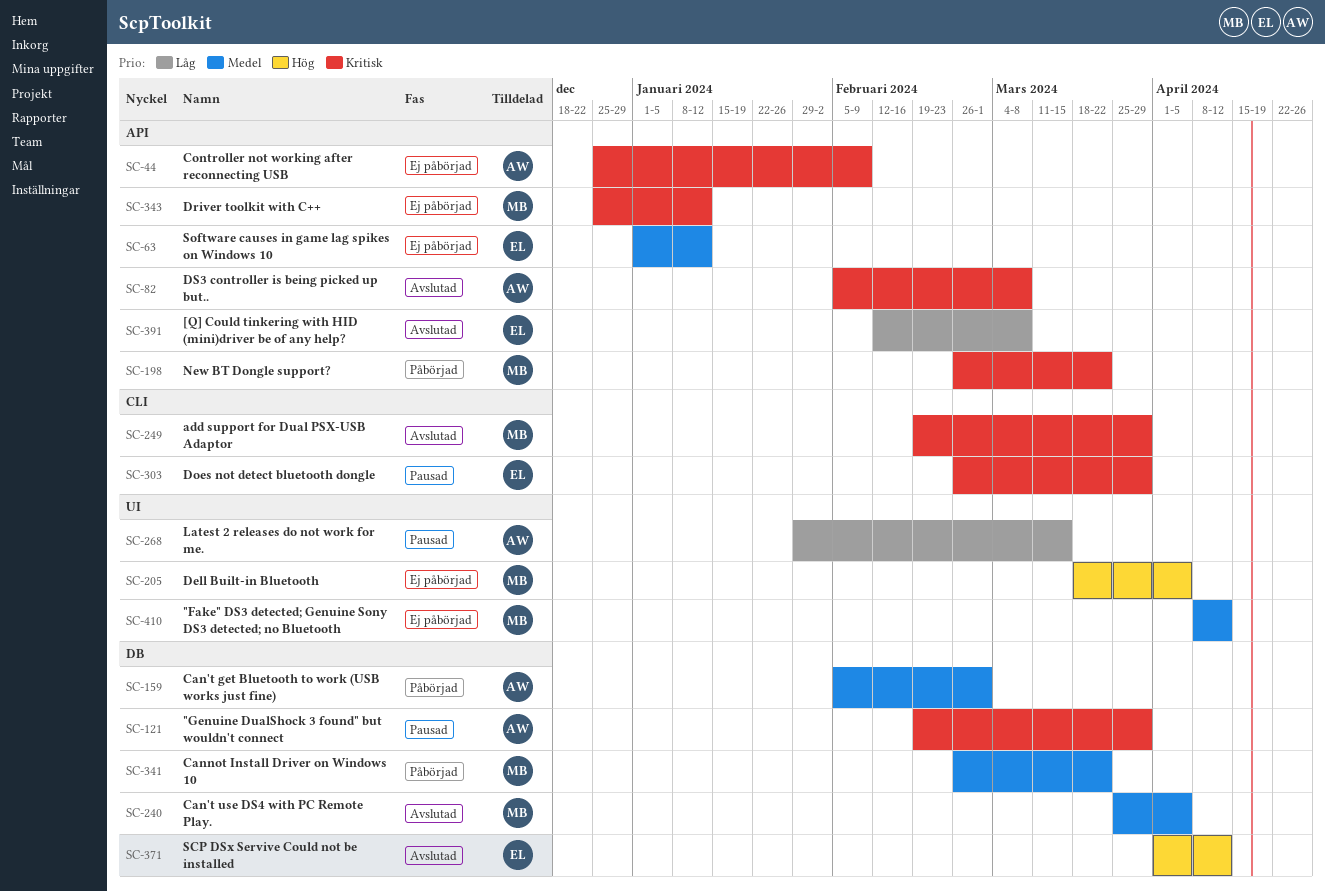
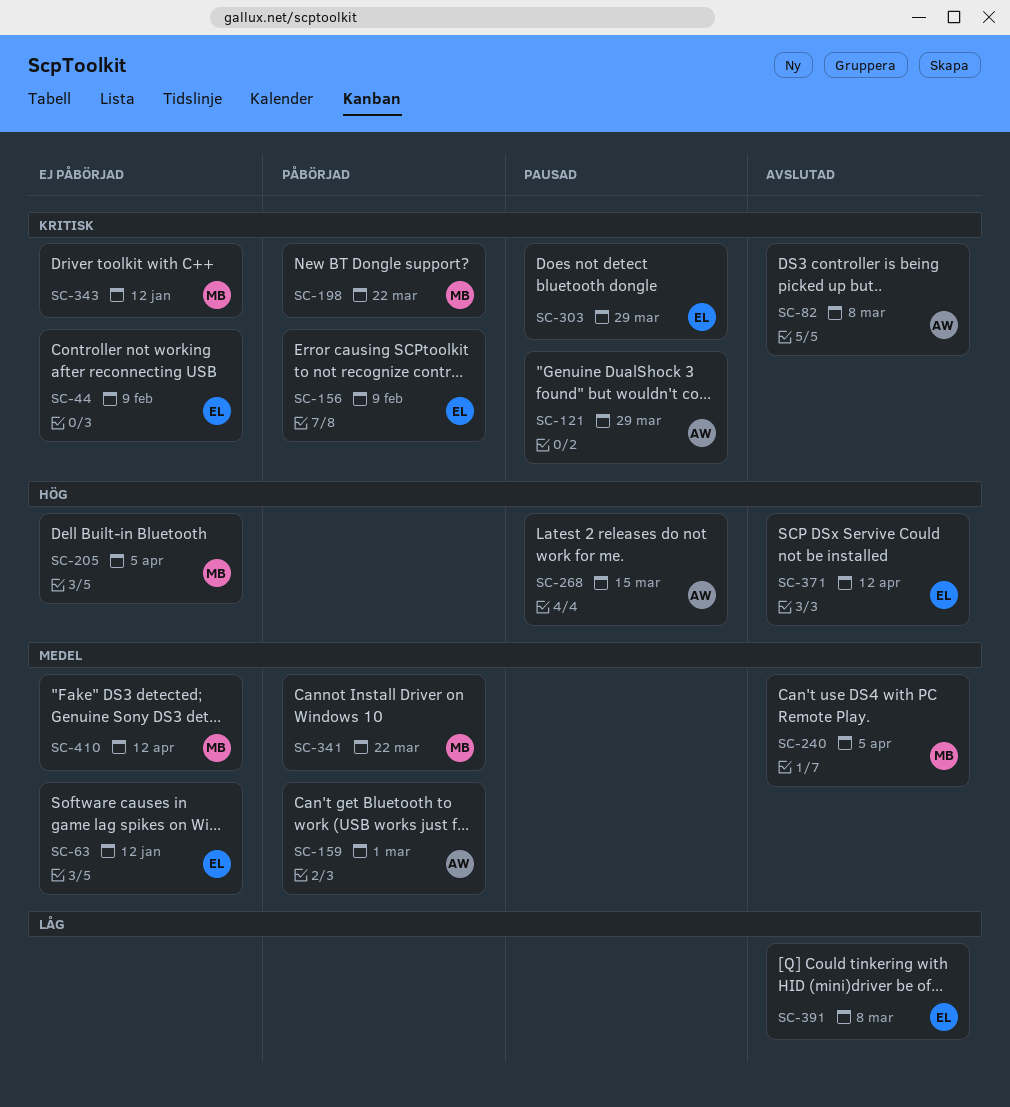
SC-44, owner: AW -> EL
SC-156: none -> present
SC-249: present -> none
SC-268, priority: Låg -> Hög

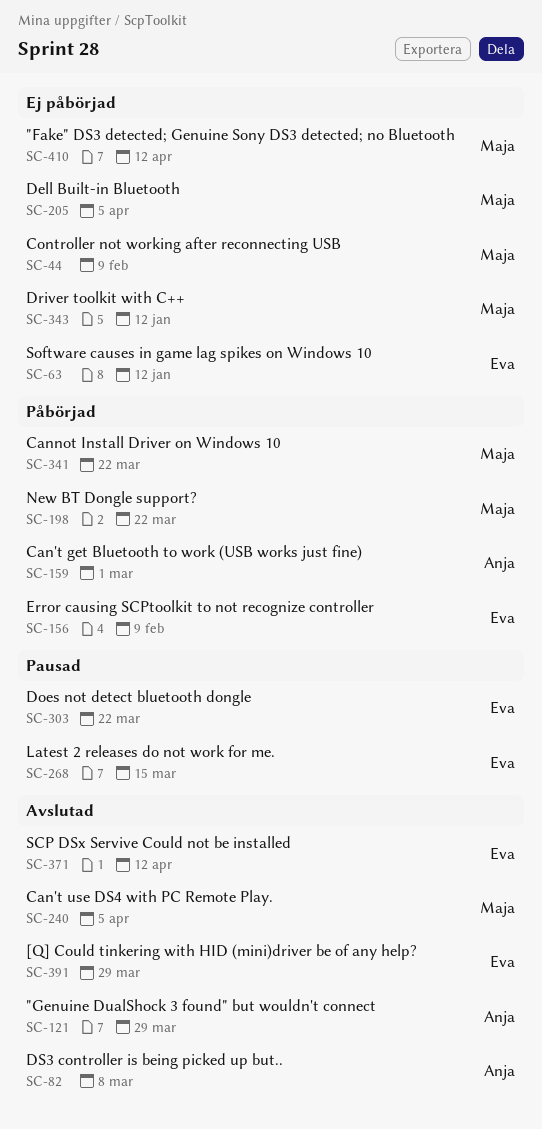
SC-44, owner: Eva -> Maja
SC-121, status: Pausad -> Avslutad
SC-268, owner: Anja -> Eva
SC-303, due: Mar 29 -> Mar 22
SC-391, due: Mar 8 -> Mar 29

